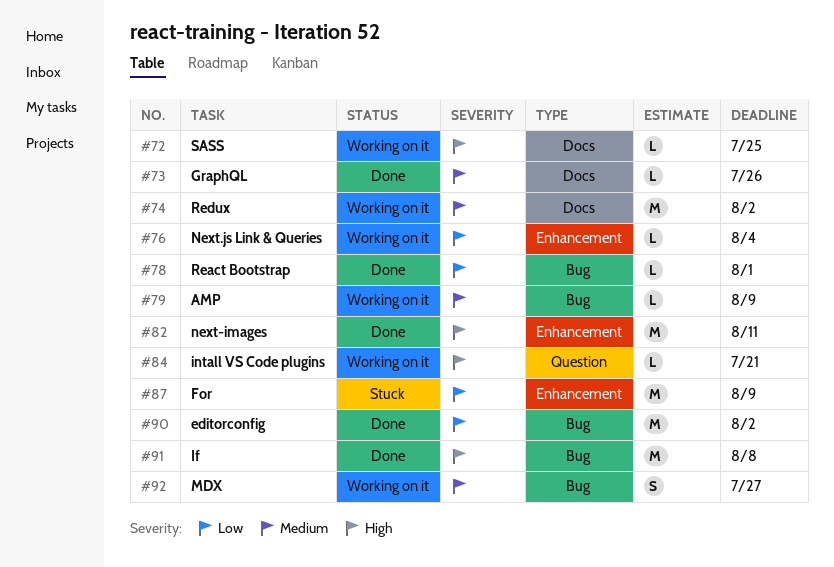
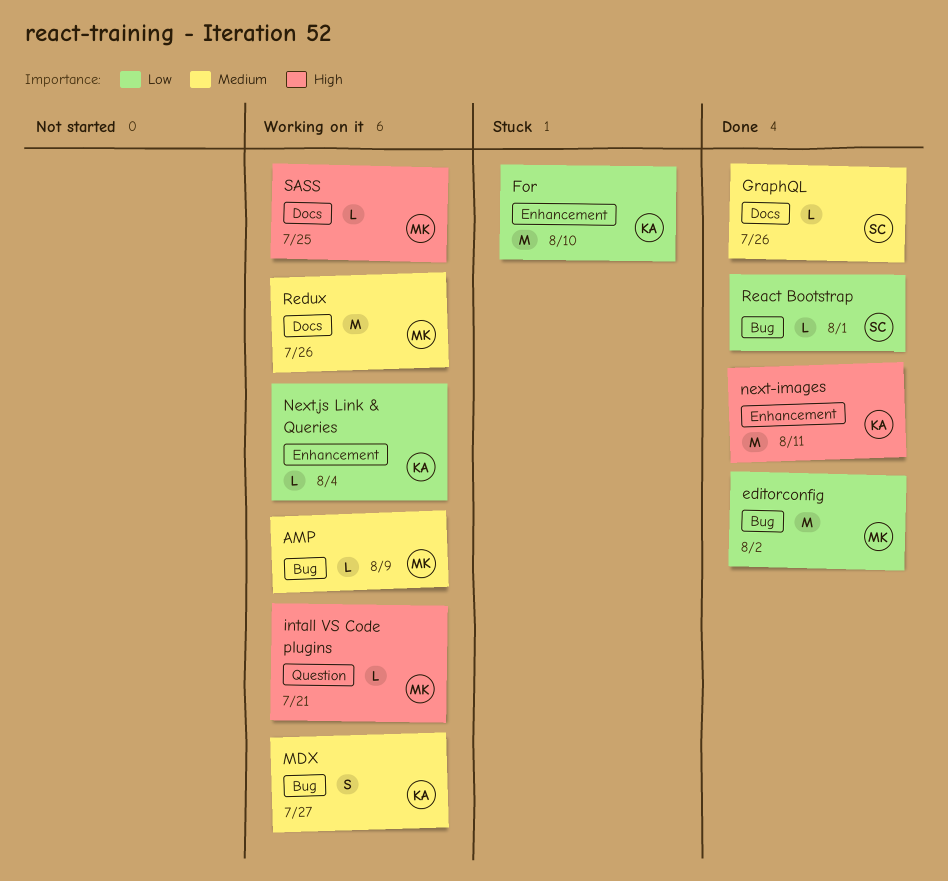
For, due: Aug 9 -> Aug 10
If: present -> none
Redux, due: Aug 2 -> Jul 26

